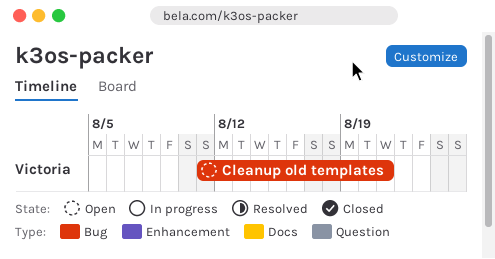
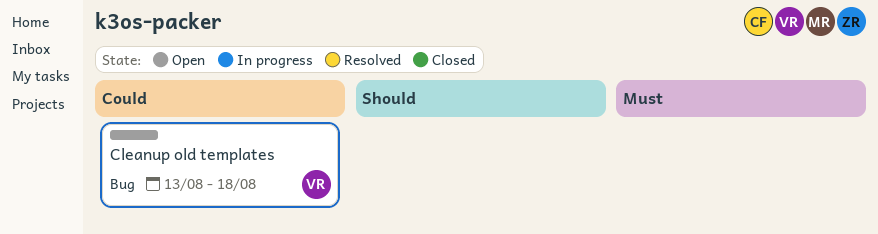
Cleanup old templates, start: Aug 11 -> Aug 13
Cleanup old templates, due: Aug 21 -> Aug 18

